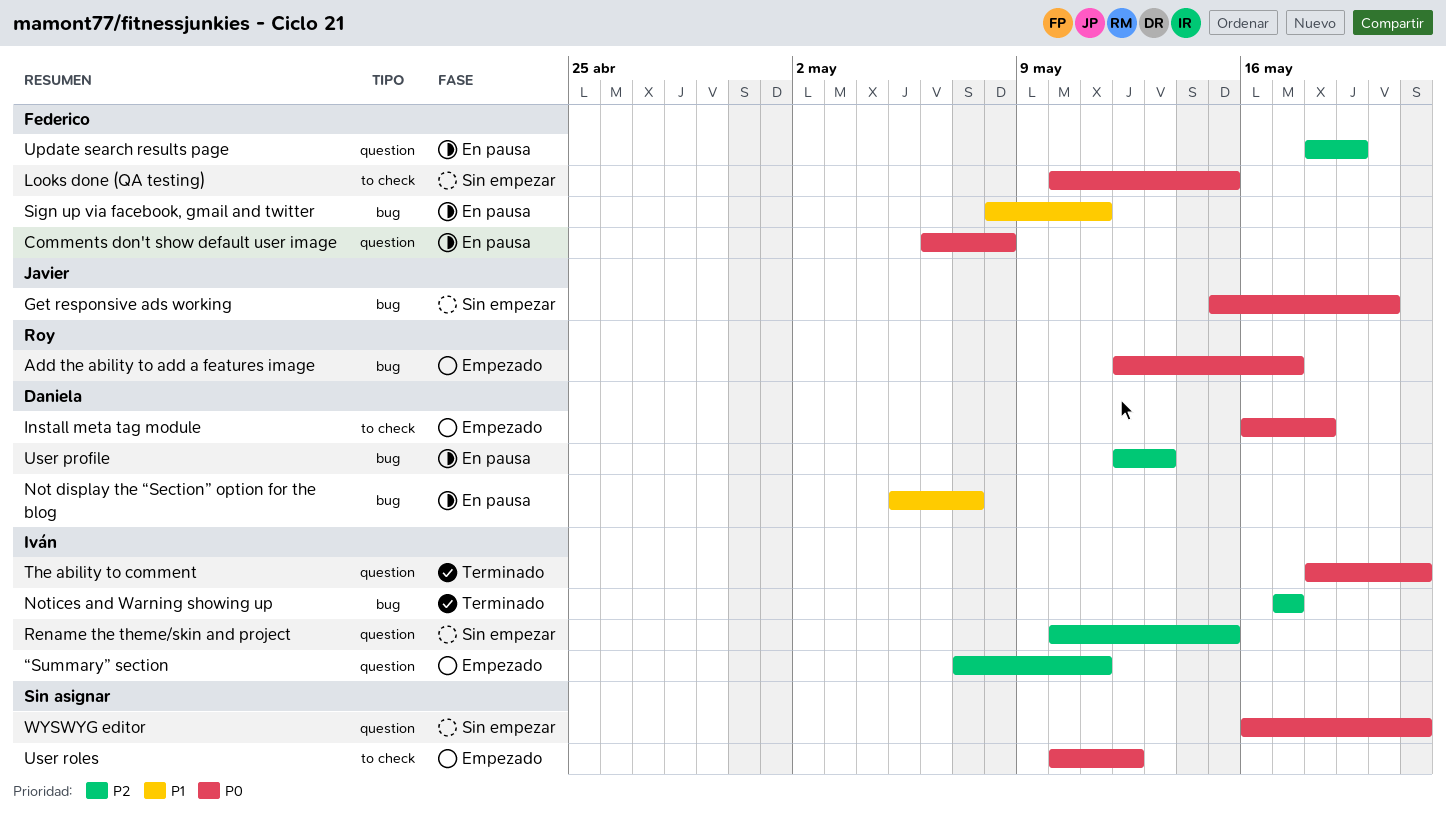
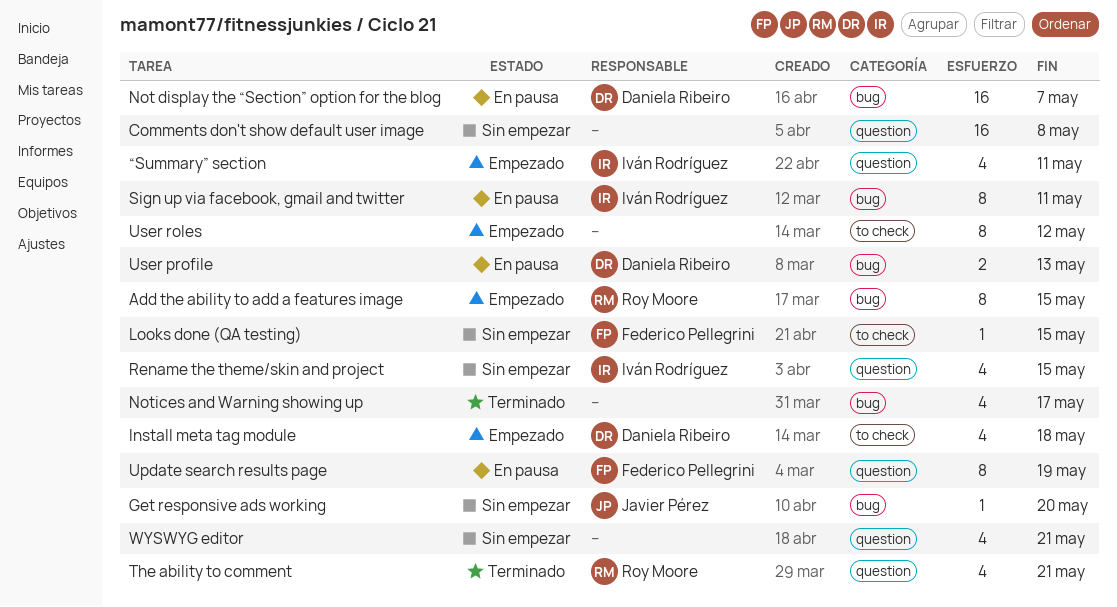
Add the ability to add a features image, due: May 17 -> May 15
Comments don't show default user image, status: En pausa -> Sin empezar
Comments don't show default user image, owner: Federico Pellegrini -> none
Notices and Warning showing up, owner: Iván Rodríguez -> none
Sign up via facebook, gmail and twitter, owner: Federico Pellegrini -> Iván Rodríguez
The ability to comment, owner: Iván Rodríguez -> Roy Moore

